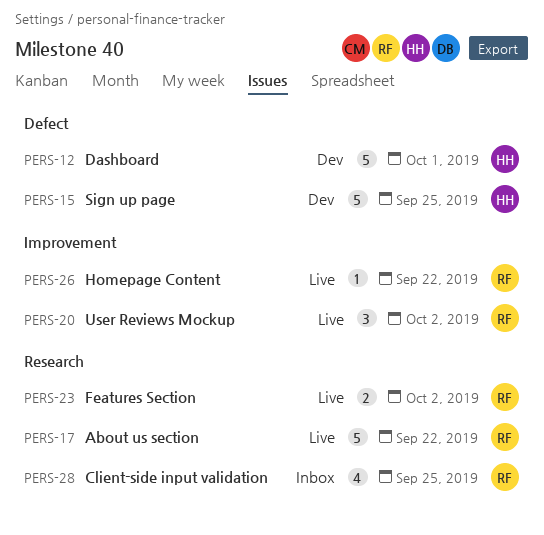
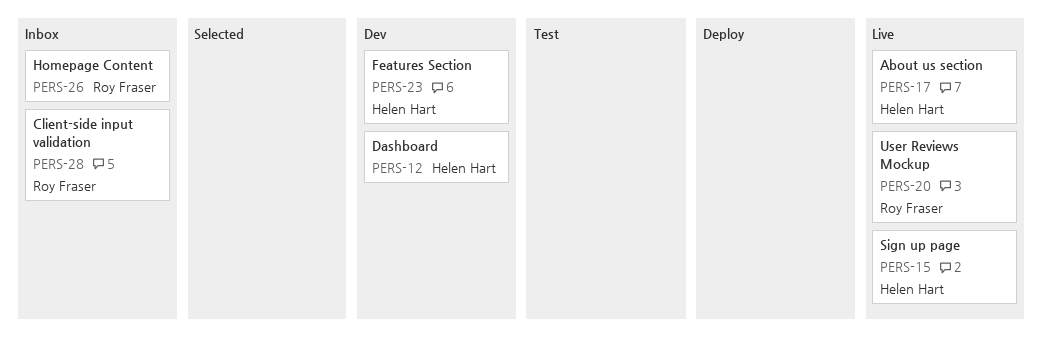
PERS-15, status: Dev -> Live
PERS-17, owner: Roy Fraser -> Helen Hart
PERS-23, status: Live -> Dev
PERS-23, owner: Roy Fraser -> Helen Hart
PERS-26, status: Live -> Inbox

